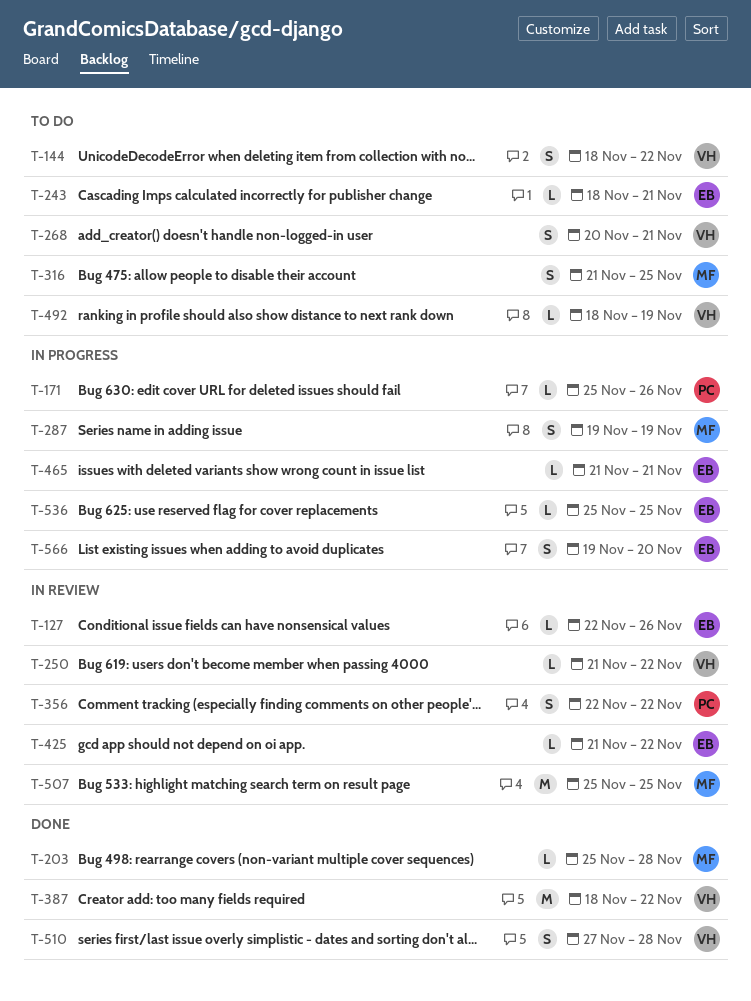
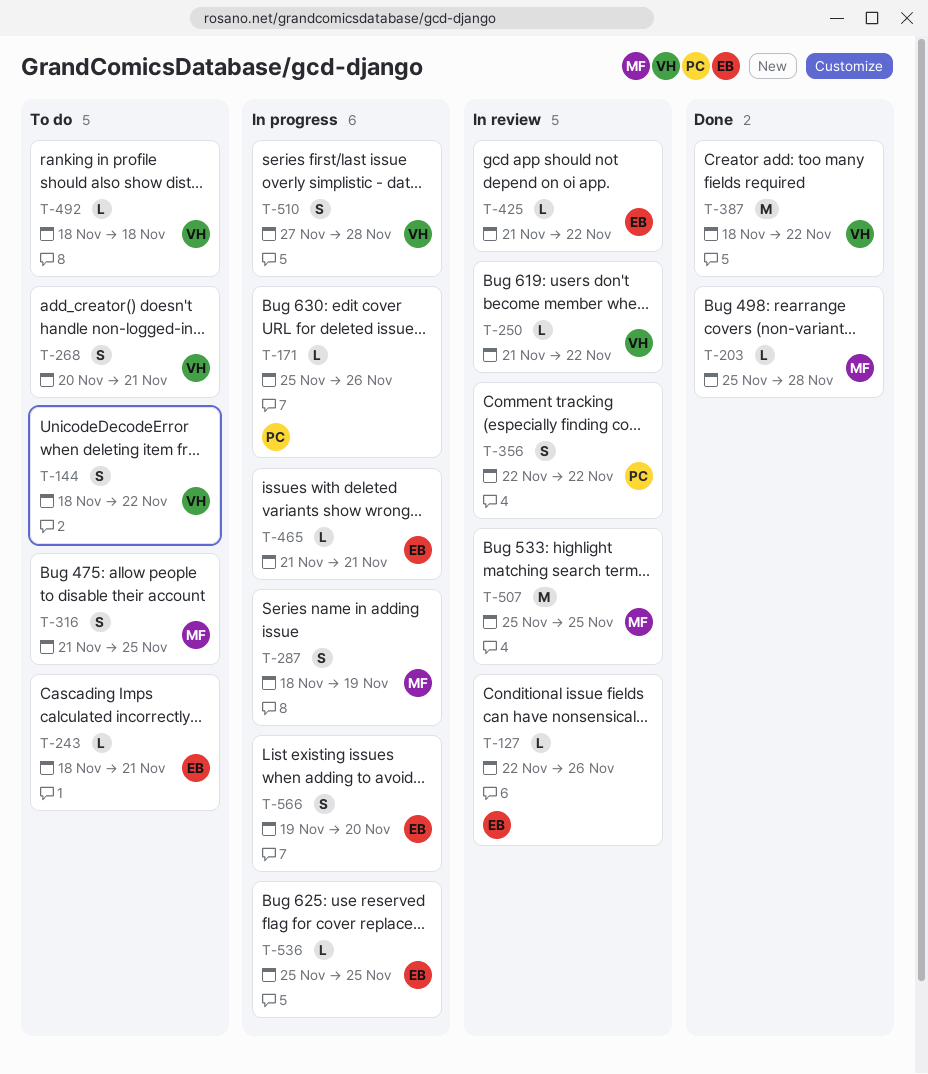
T-287, start: Nov 19 -> Nov 18
T-492, due: Nov 19 -> Nov 18
T-510, status: Done -> In progress

